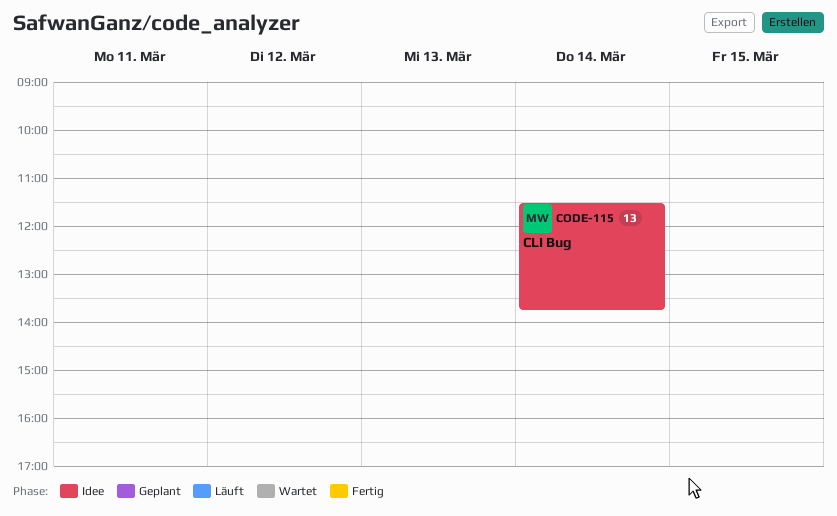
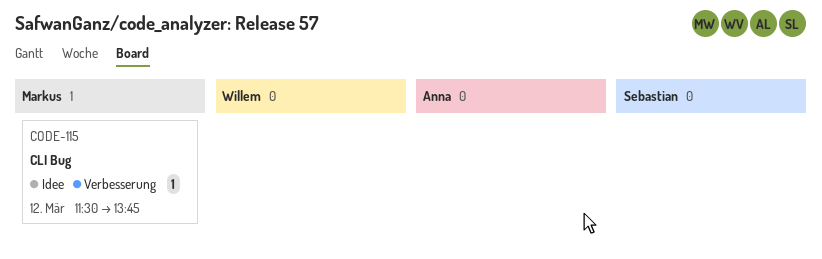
CODE-115, estimate: 13 -> 1
CODE-115, day: Mar 14 -> Mar 12

